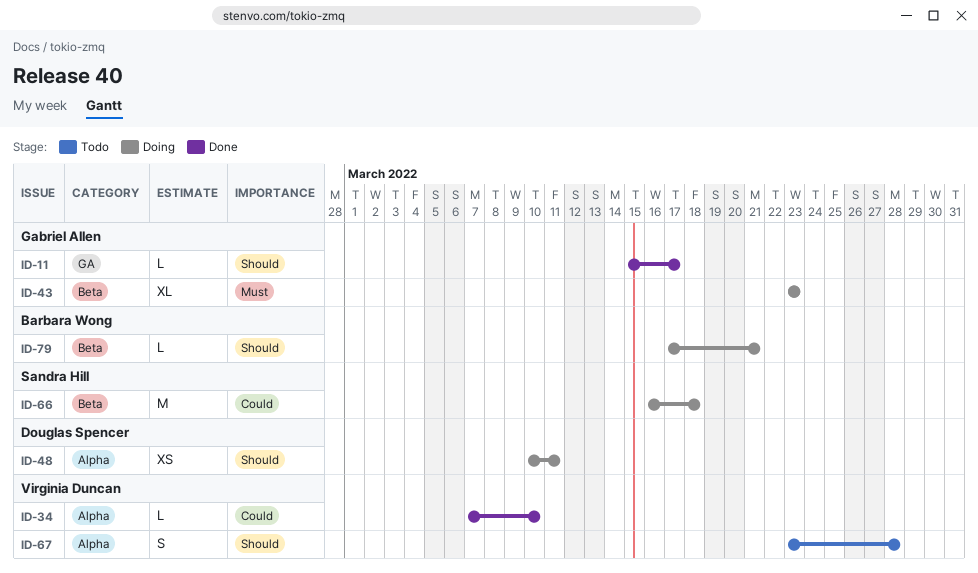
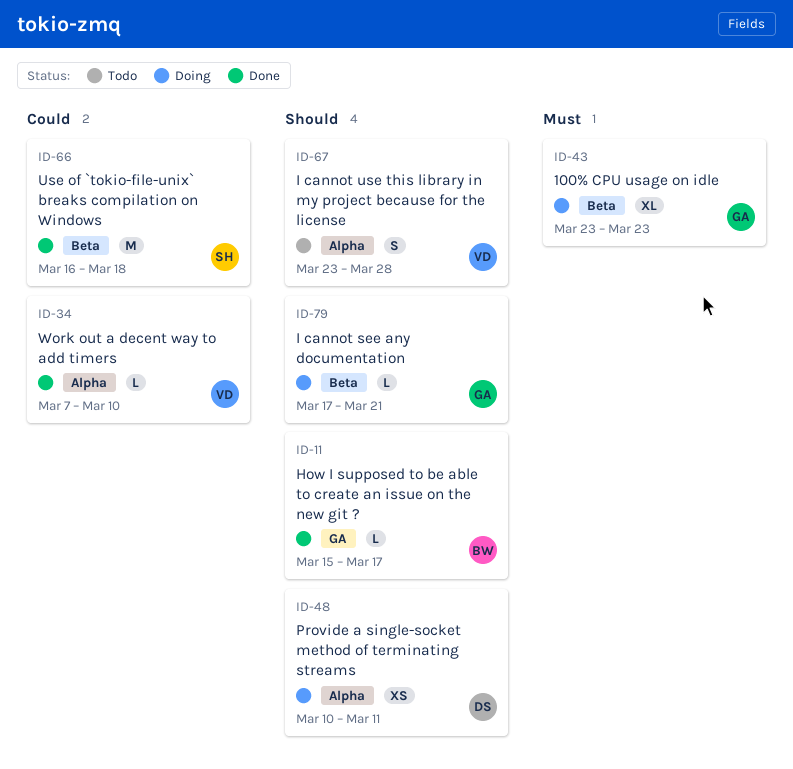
ID-11, owner: Gabriel Allen -> Barbara Wong
ID-66, status: Doing -> Done
ID-79, owner: Barbara Wong -> Gabriel Allen

